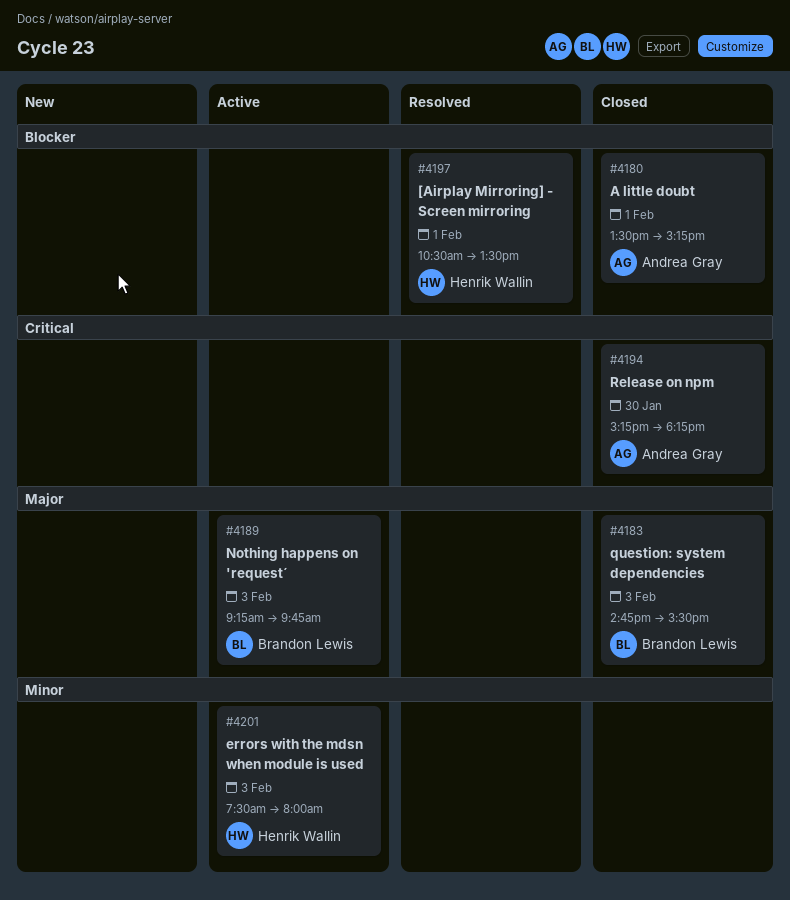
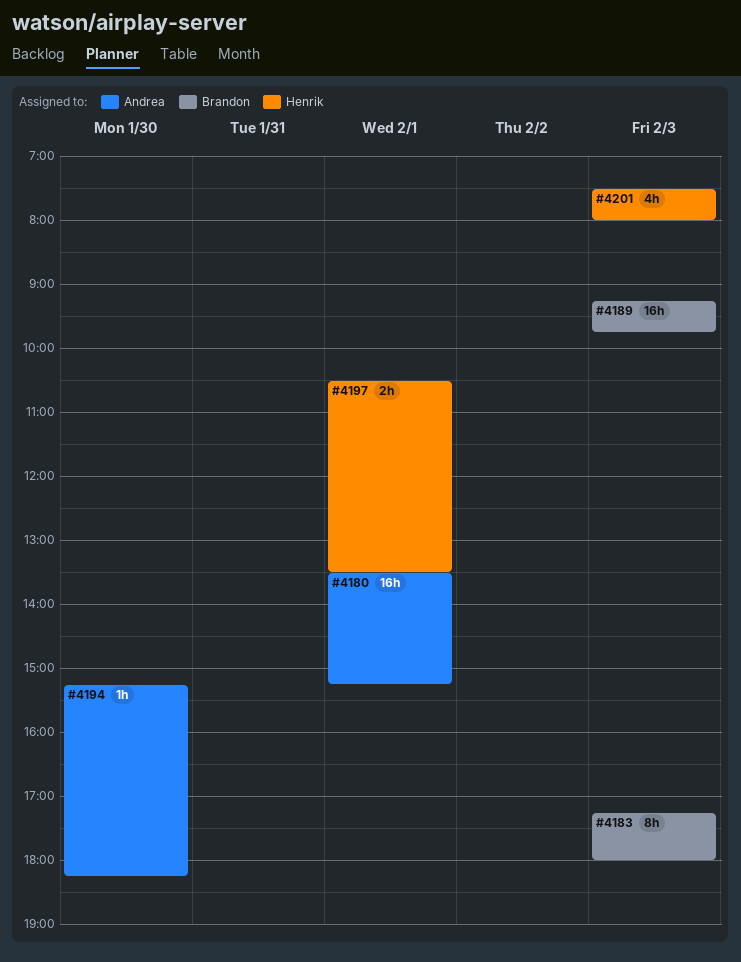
#4183, begins: 14:45 -> 17:15
#4183, ends: 15:30 -> 18:00

